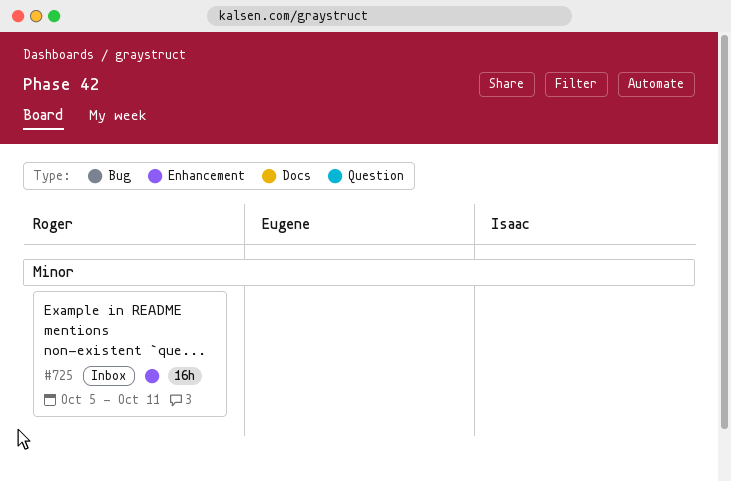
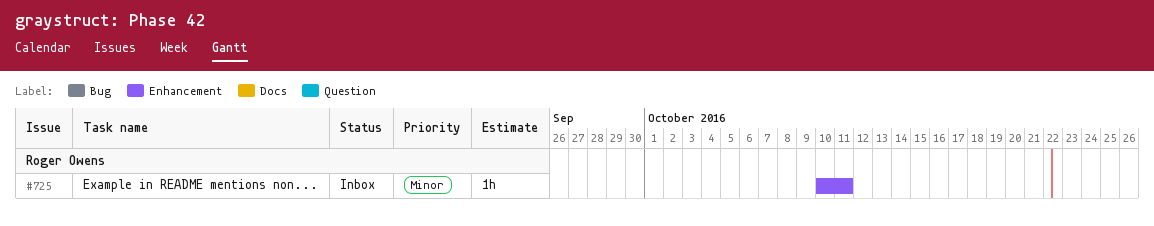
#725, estimate: 16h -> 1h
#725, start: Oct 5 -> Oct 10

